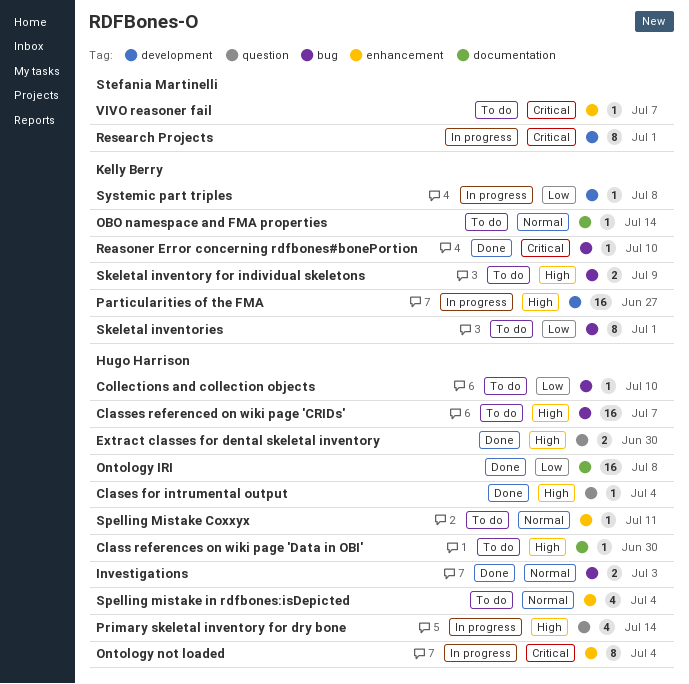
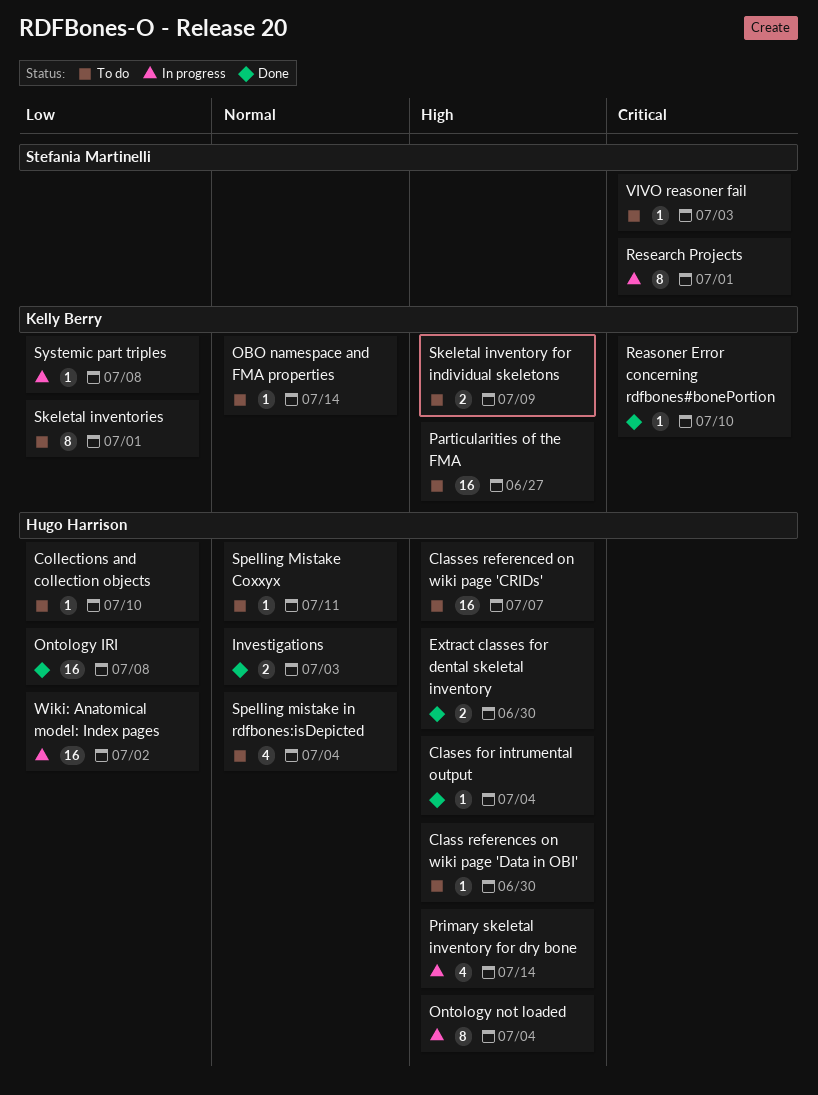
Ontology not loaded, priority: Critical -> High
Particularities of the FMA, status: In progress -> To do
VIVO reasoner fail, due: Jul 7 -> Jul 3
Wiki: Anatomical model: Index pages: none -> present

